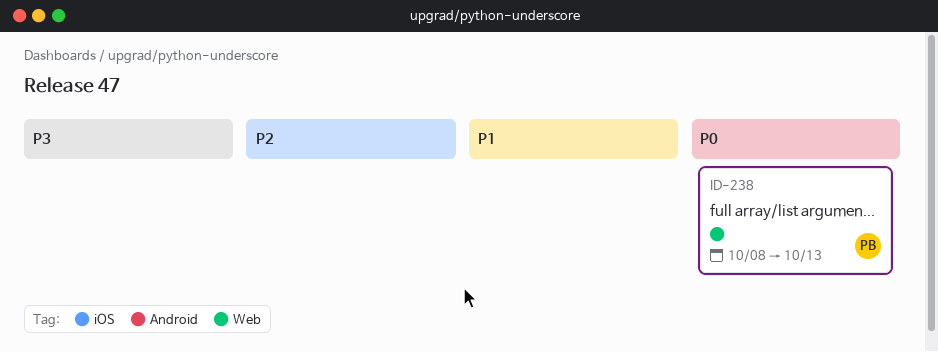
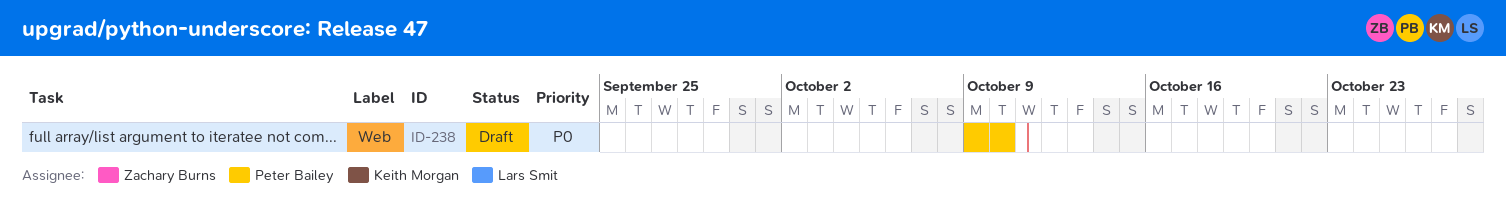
ID-238, start: Oct 8 -> Oct 9
ID-238, due: Oct 13 -> Oct 10

